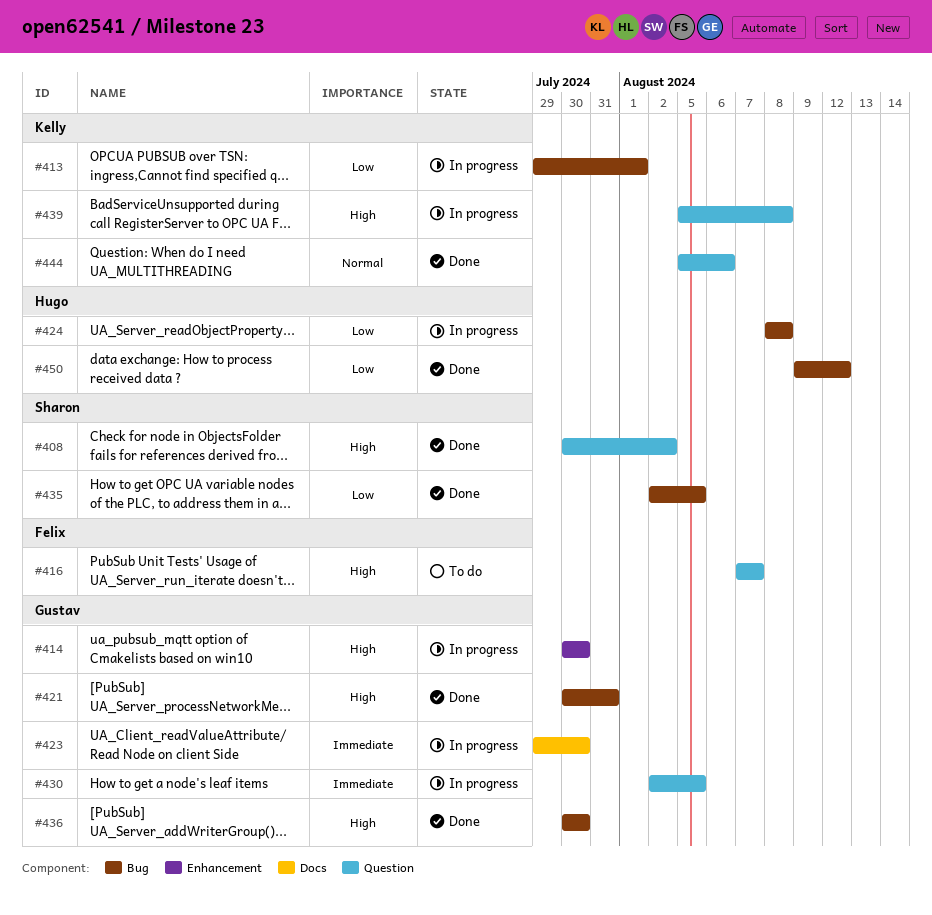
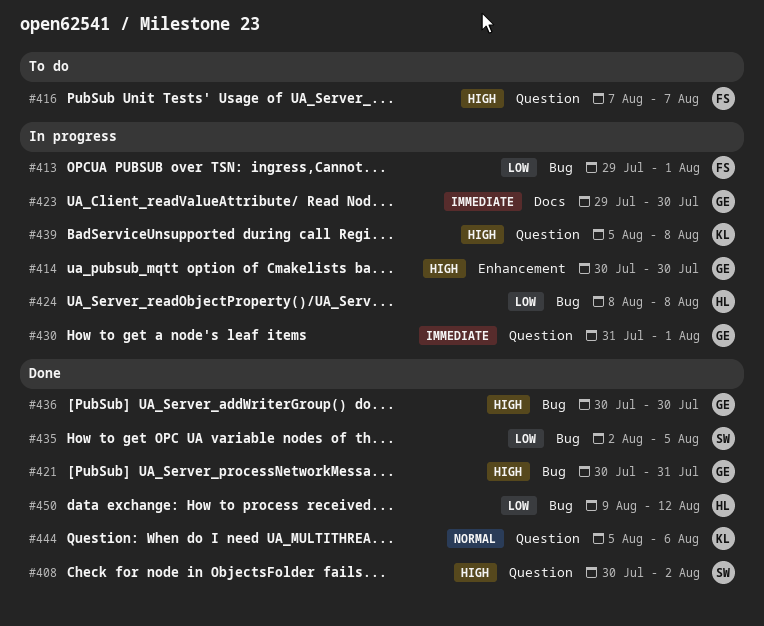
#413, owner: Kelly -> Felix
#430, start: Aug 2 -> Jul 31
#430, due: Aug 5 -> Aug 1

